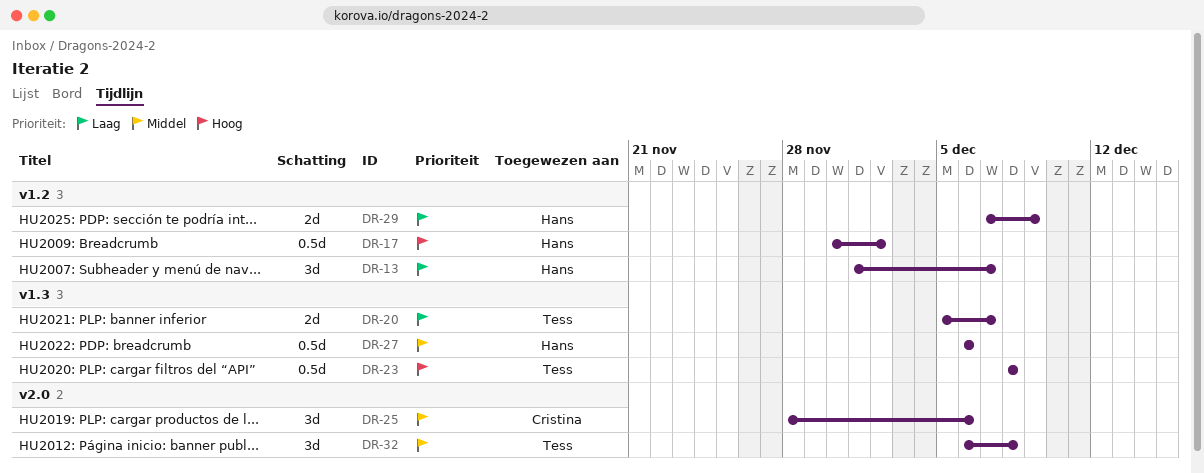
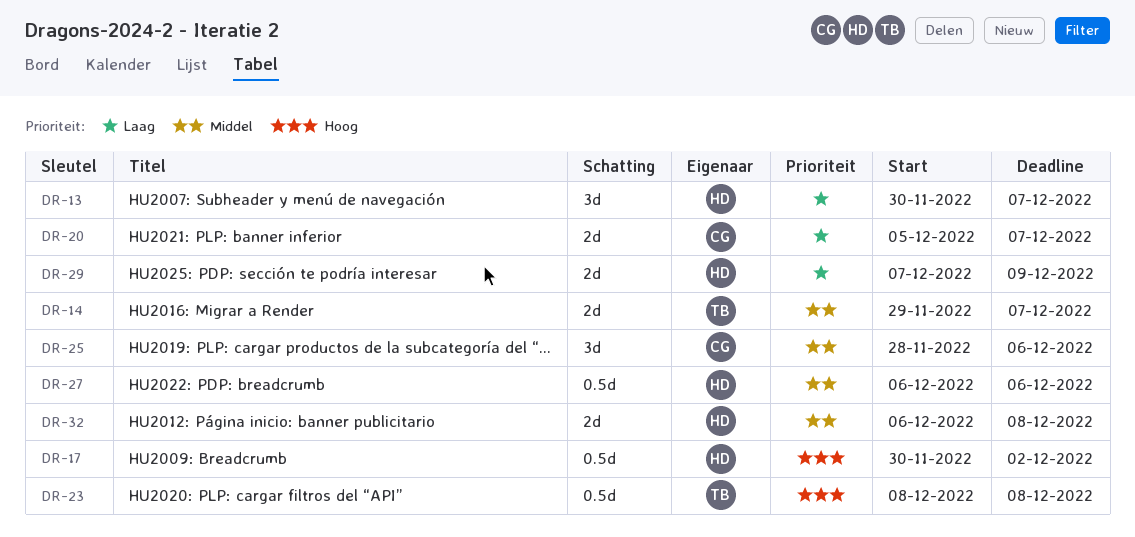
DR-13, start: Dec 1 -> Nov 30
DR-14: none -> present
DR-20, owner: Tess -> Cristina
DR-32, owner: Tess -> Hans
DR-32, estimate: 3d -> 2d

